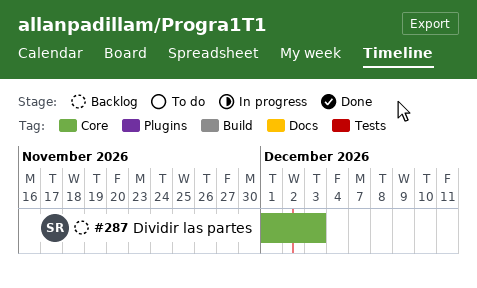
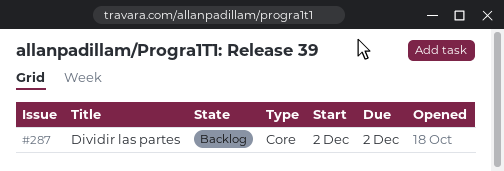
#287, start: Dec 1 -> Dec 2
#287, due: Dec 3 -> Dec 2

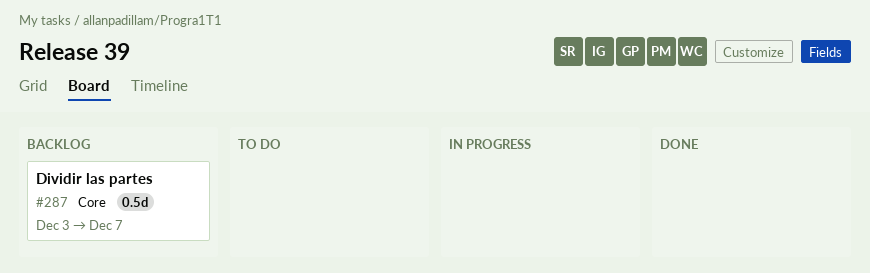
#287, start: Dec 2 -> Dec 3
#287, due: Dec 2 -> Dec 7

